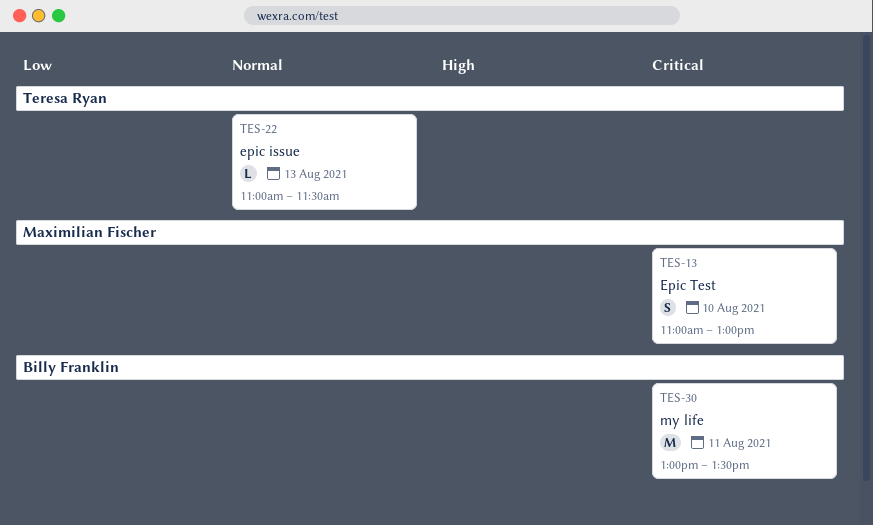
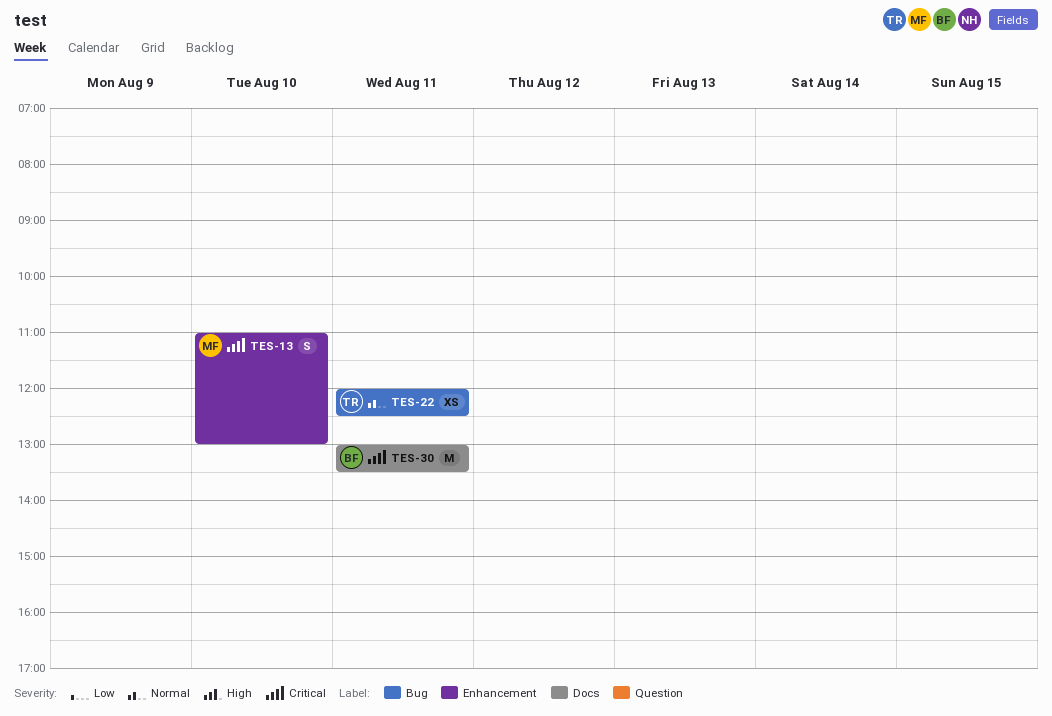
TES-22, estimate: L -> XS
TES-22, day: Aug 13 -> Aug 11
TES-22, begins: 11:00 -> 12:00
TES-22, ends: 11:30 -> 12:30

